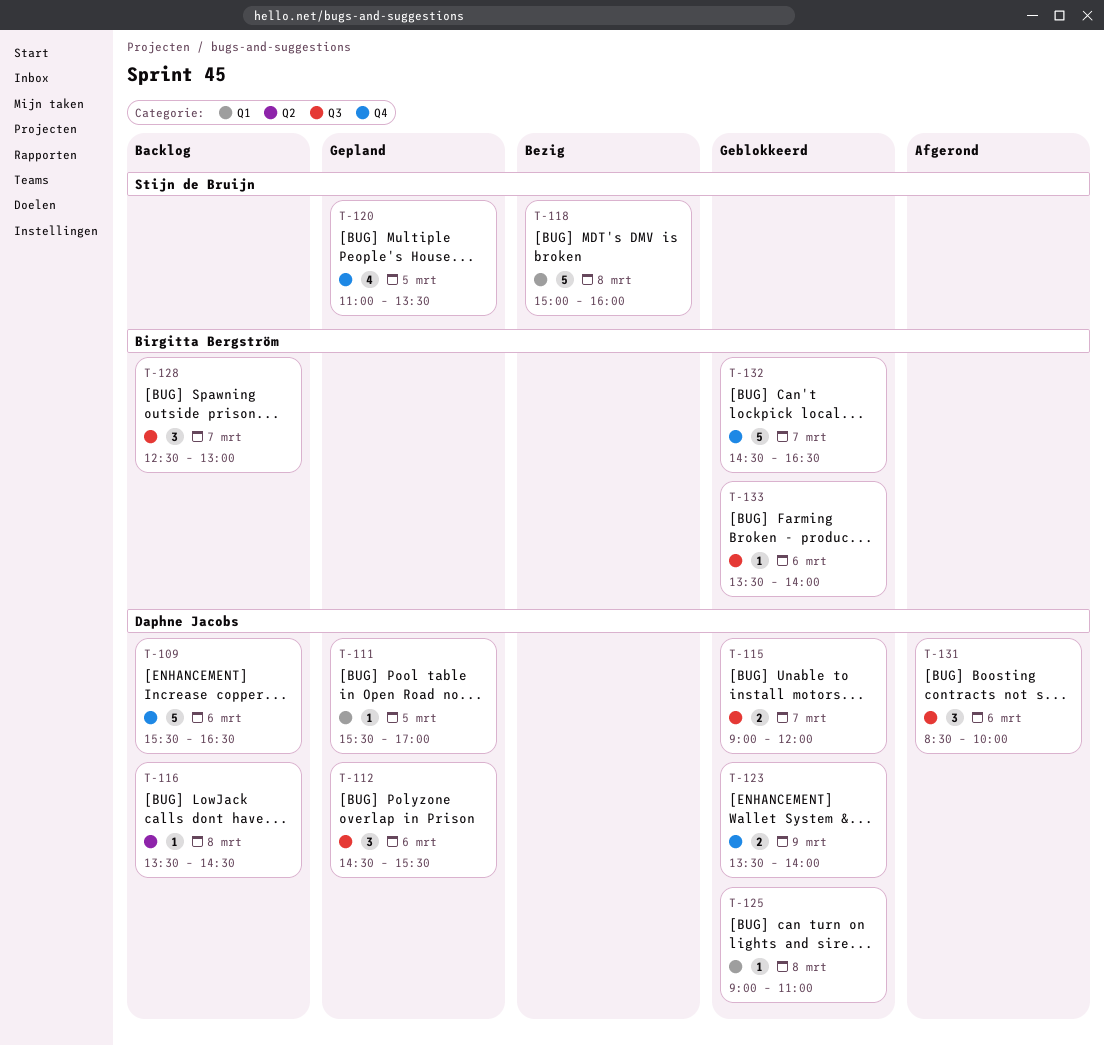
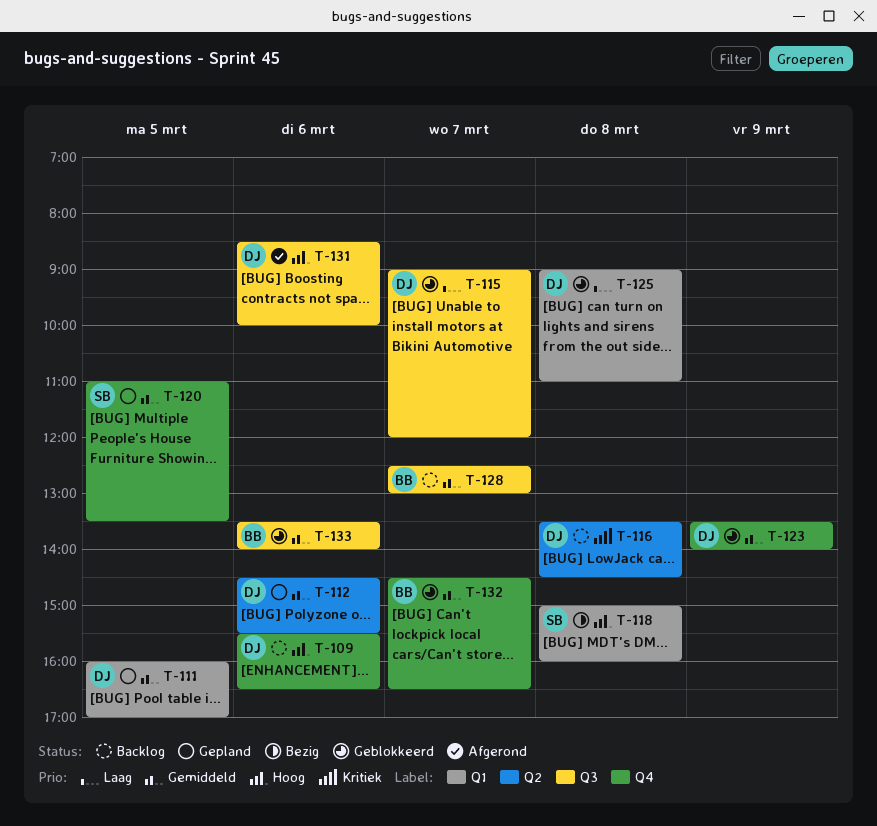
T-111, begins: 15:30 -> 16:00
T-112, label: Q3 -> Q2

